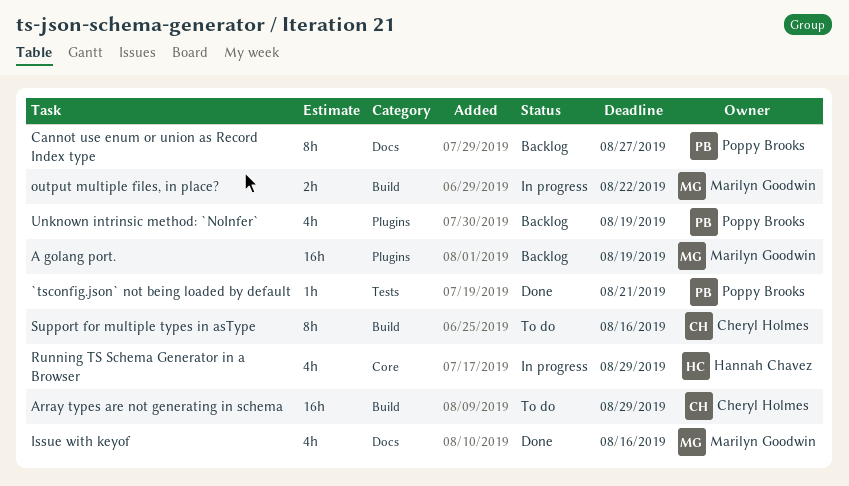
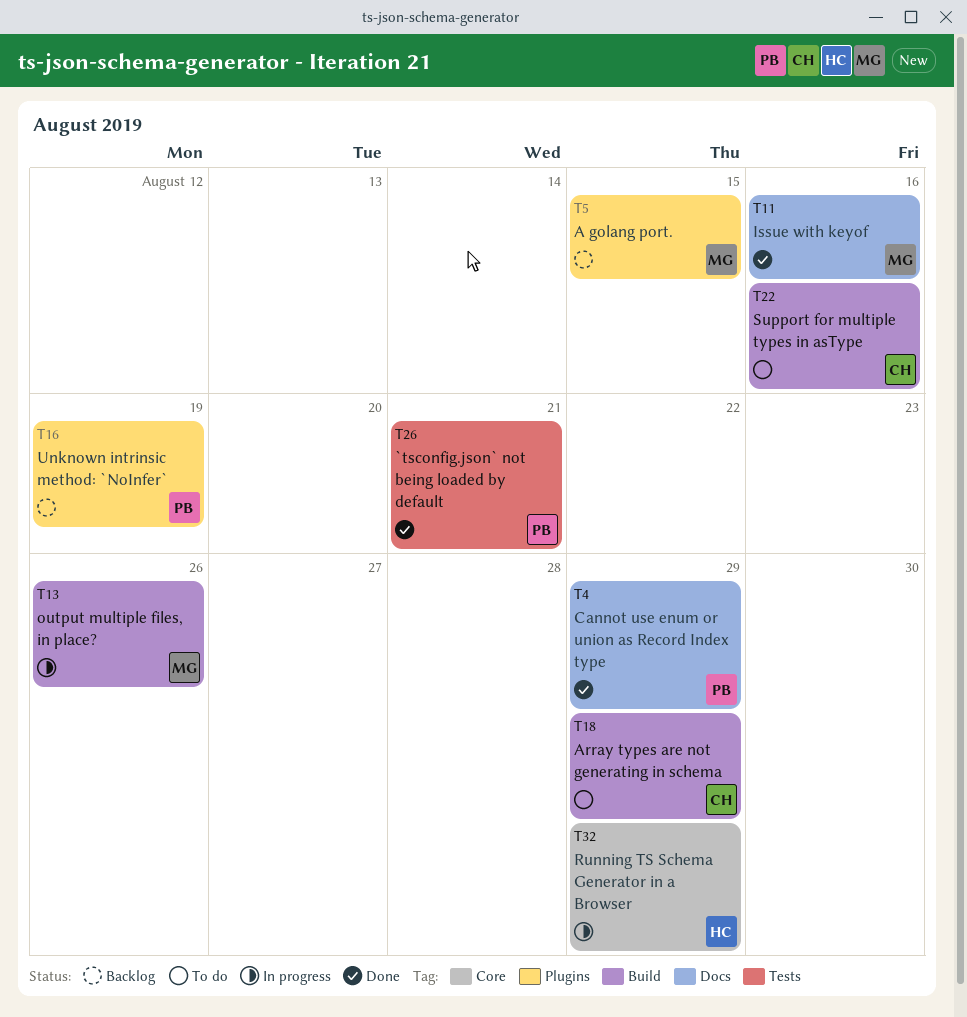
A golang port., due: Aug 19 -> Aug 15
Cannot use enum or union as Record Index type, status: Backlog -> Done
Cannot use enum or union as Record Index type, due: Aug 27 -> Aug 29
output multiple files, in place?, due: Aug 22 -> Aug 26

